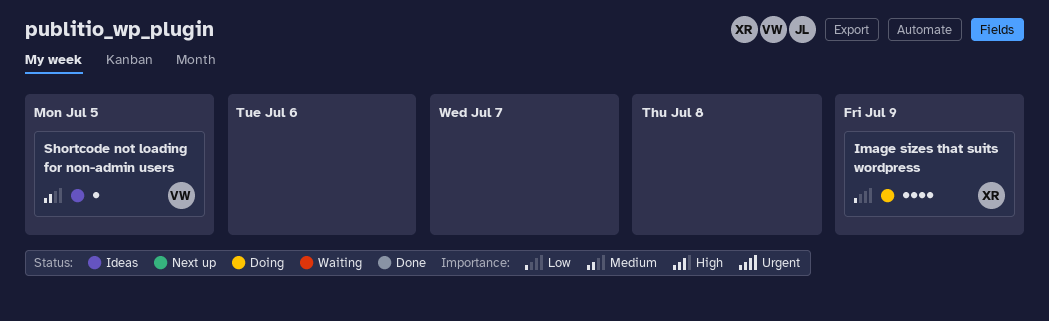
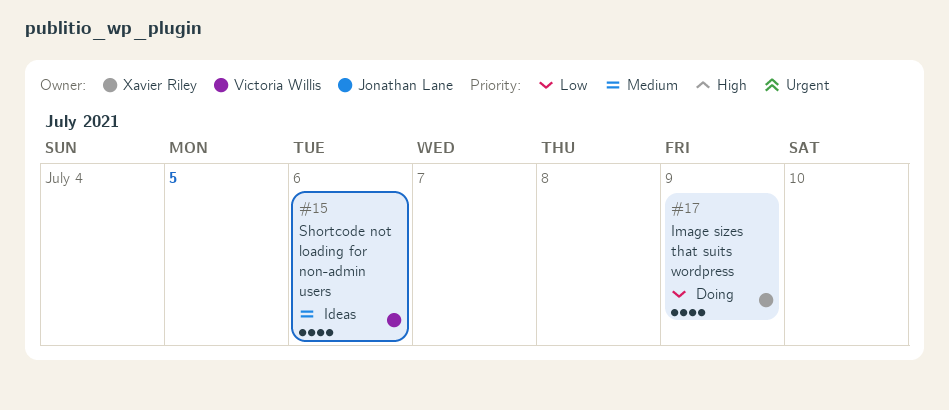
Shortcode not loading for non-admin users, estimate: 1 -> 4
Shortcode not loading for non-admin users, due: Jul 5 -> Jul 6

